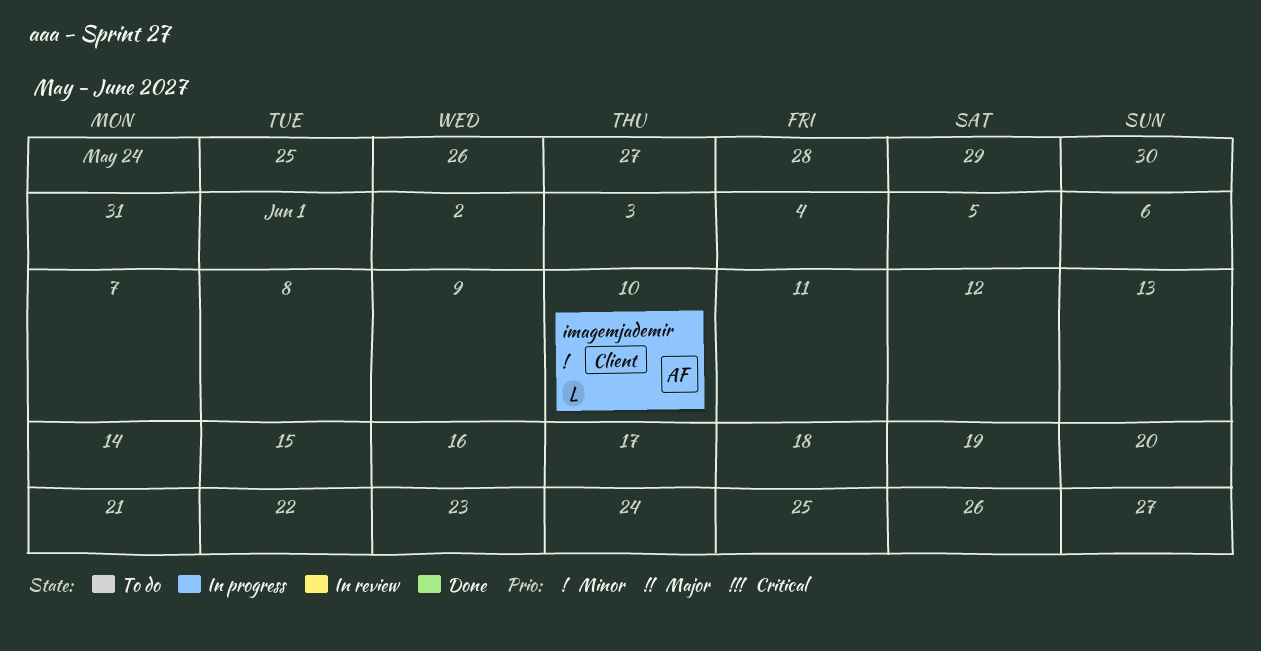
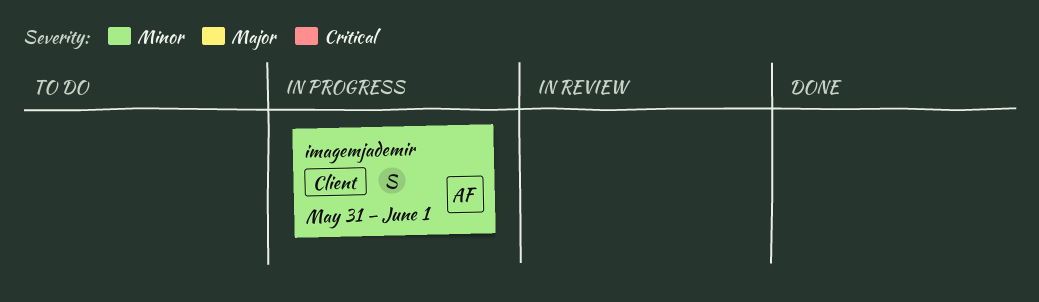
imagemjademir, estimate: L -> S
imagemjademir, due: Jun 10 -> Jun 1

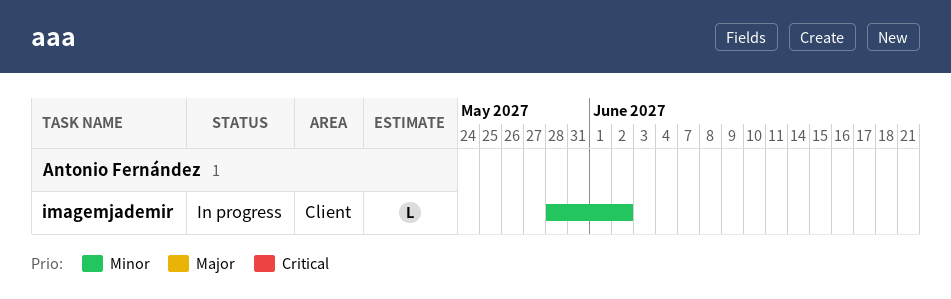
imagemjademir, estimate: S -> L
imagemjademir, start: May 31 -> May 28
imagemjademir, due: Jun 1 -> Jun 2

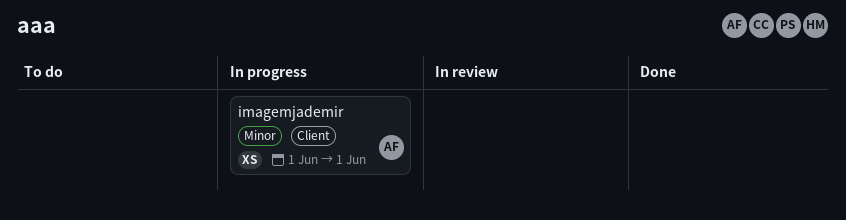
imagemjademir, estimate: L -> XS
imagemjademir, start: May 28 -> Jun 1
imagemjademir, due: Jun 2 -> Jun 1

